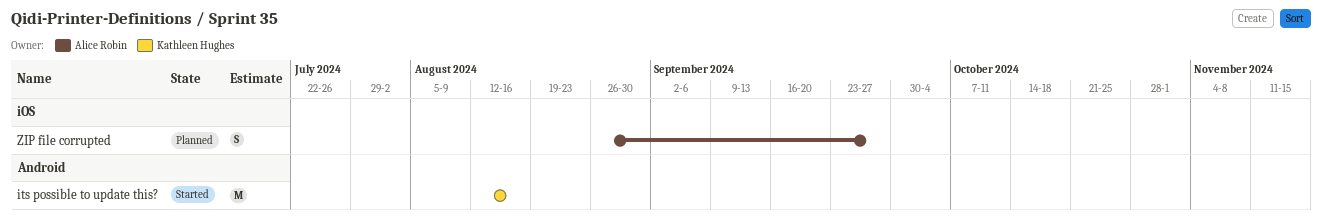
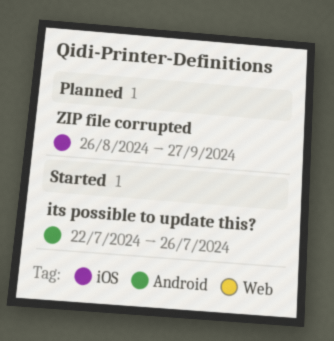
its possible to update this?, start: Aug 12 -> Jul 22
its possible to update this?, due: Aug 16 -> Jul 26

